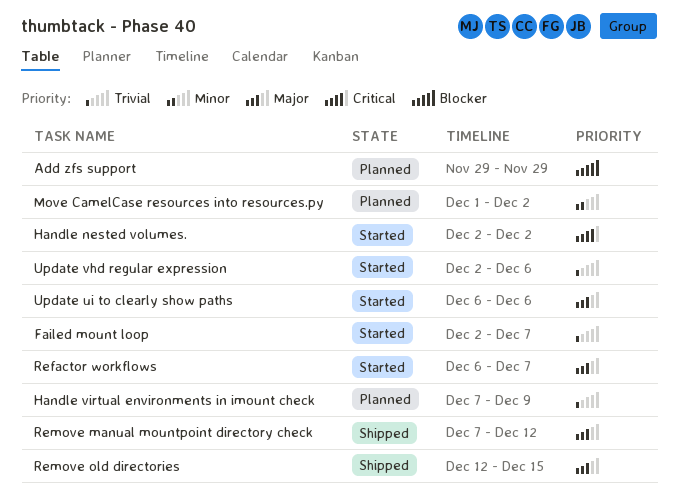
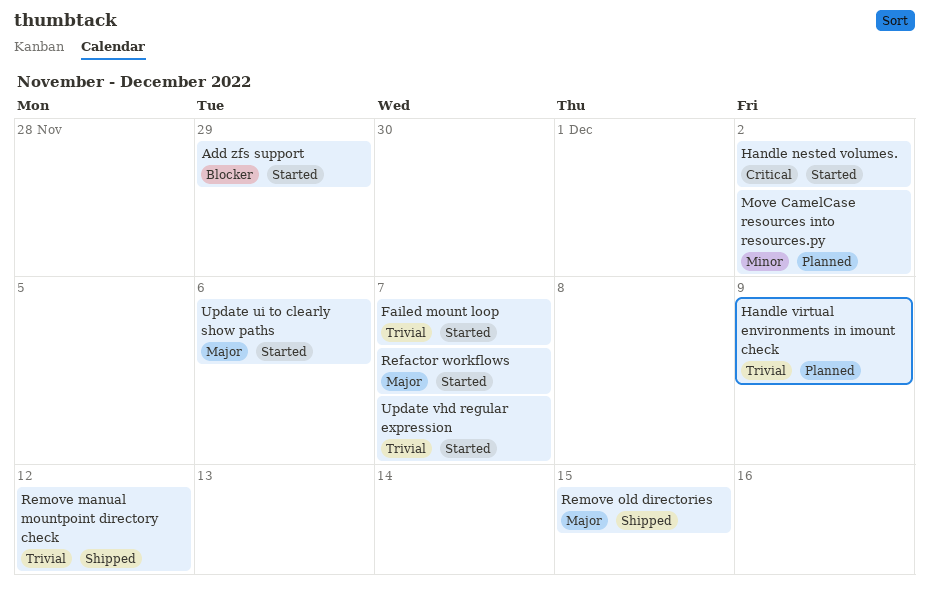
Add zfs support, status: Planned -> Started
Remove manual mountpoint directory check, priority: Major -> Trivial
Update vhd regular expression, due: Dec 6 -> Dec 7

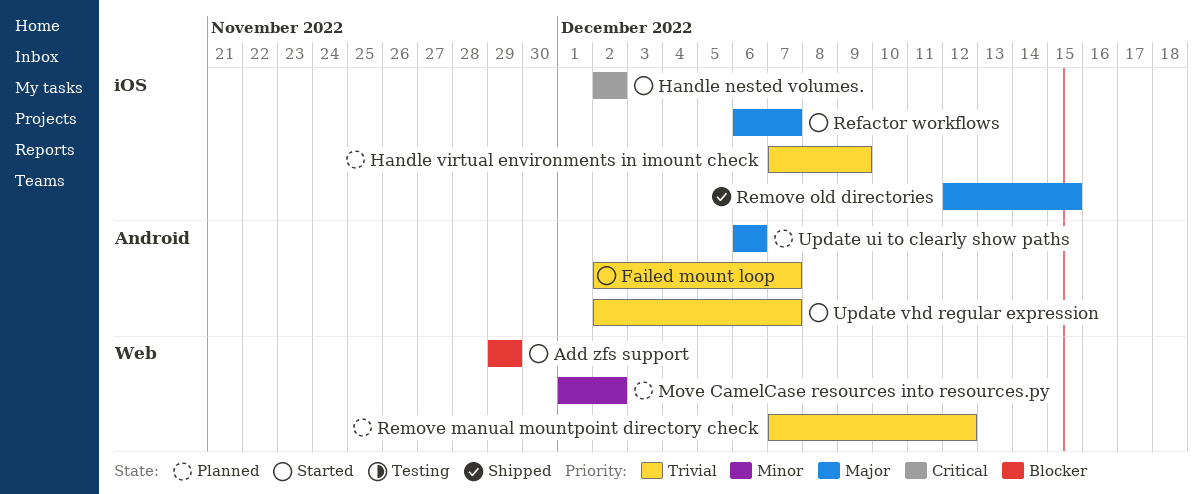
Remove manual mountpoint directory check, status: Shipped -> Planned
Update ui to clearly show paths, status: Started -> Planned

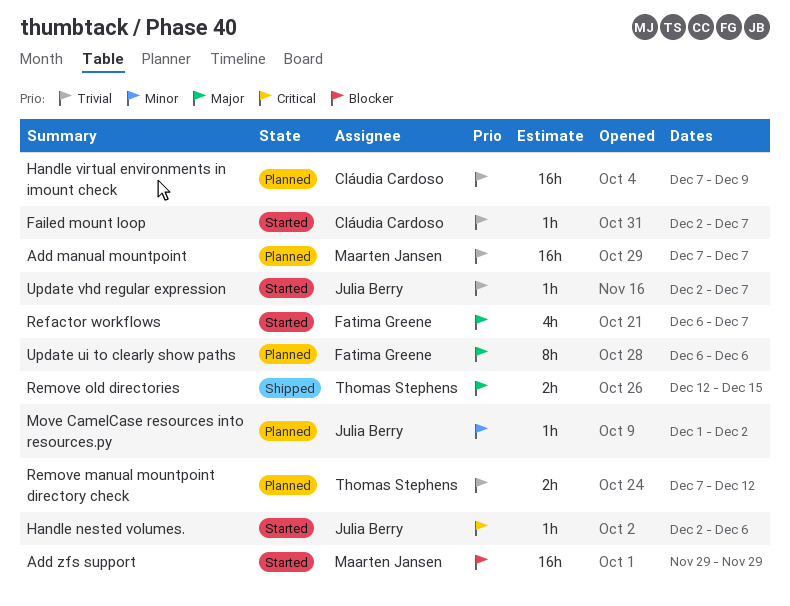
Add manual mountpoint: none -> present
Handle nested volumes., due: Dec 2 -> Dec 6

